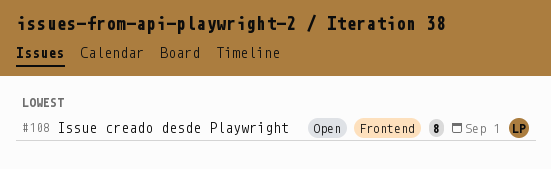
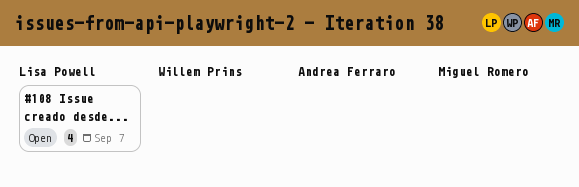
#108, estimate: 8 -> 4
#108, due: Sep 1 -> Sep 7

